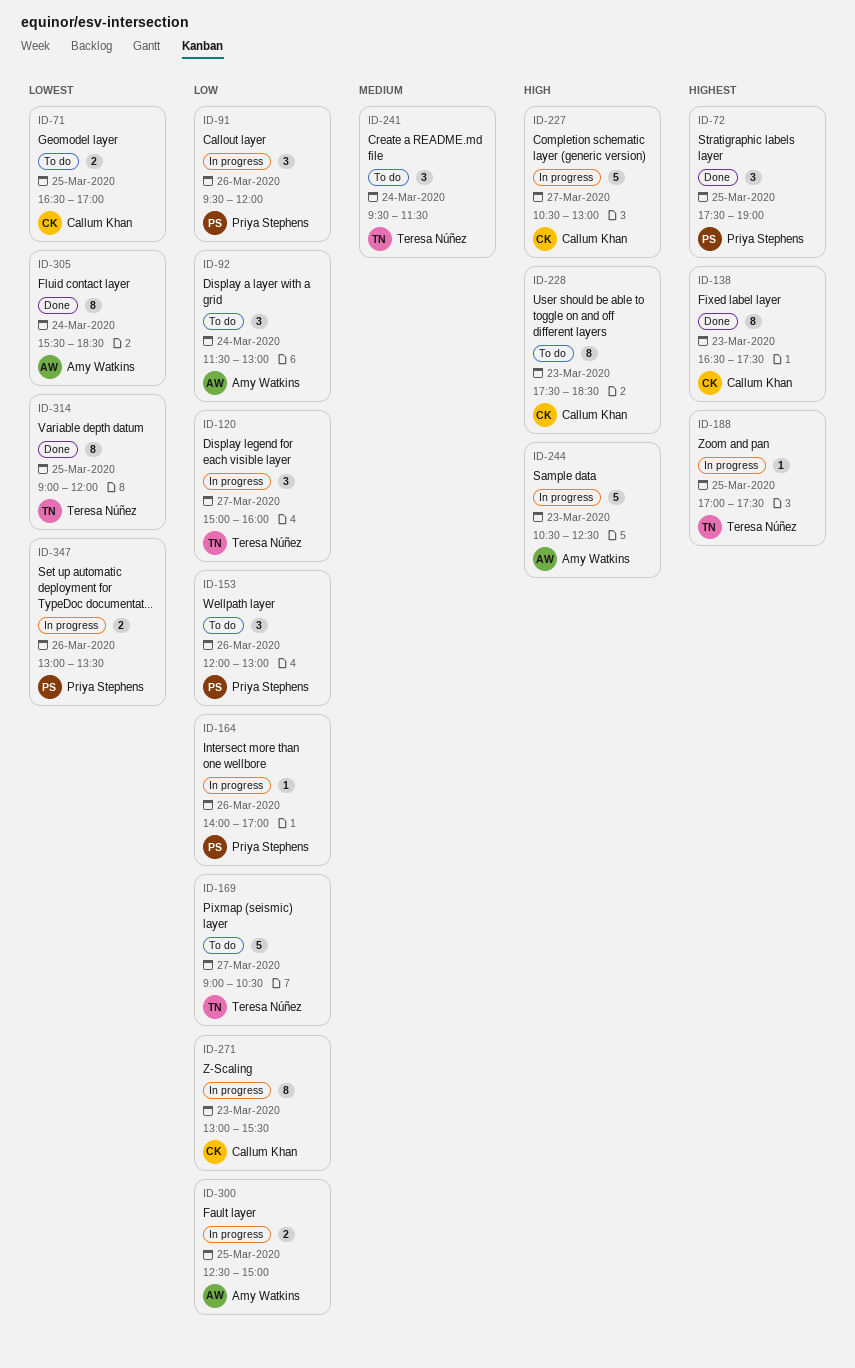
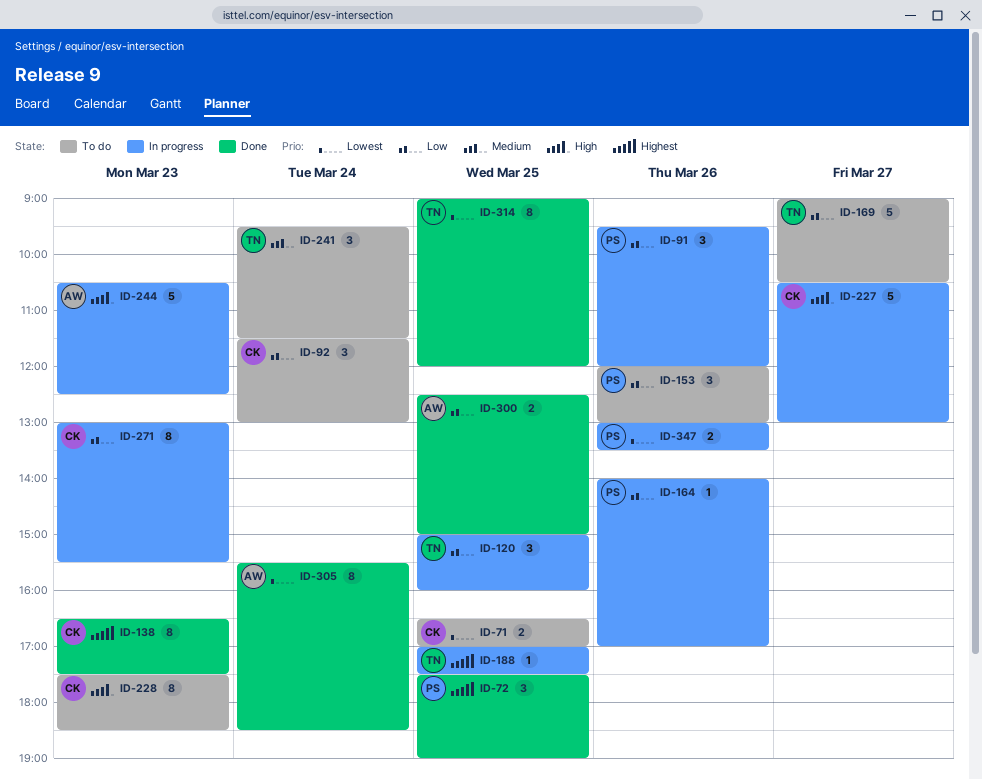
ID-92, owner: Amy Watkins -> Callum Khan
ID-120, day: Mar 27 -> Mar 25
ID-300, status: In progress -> Done

